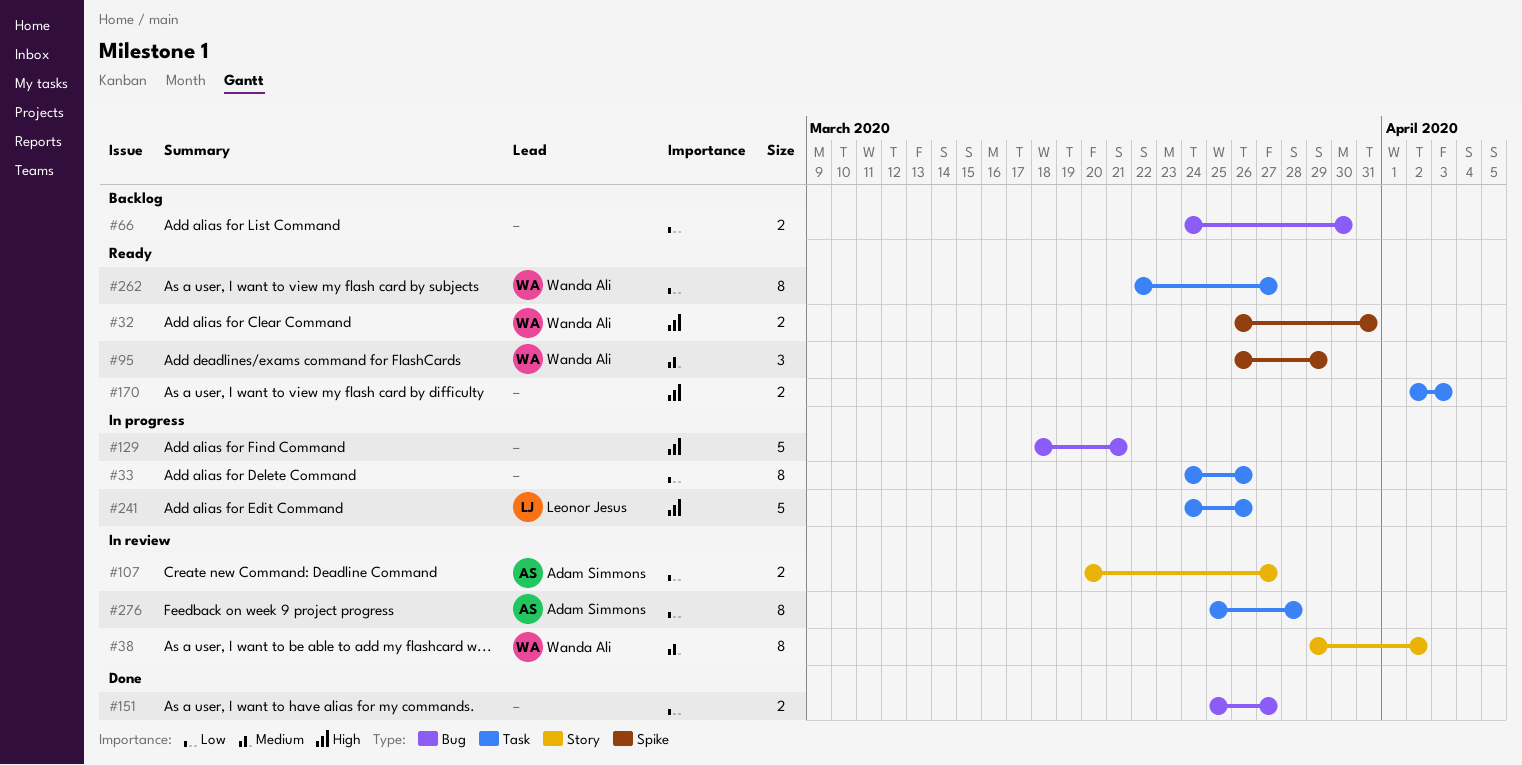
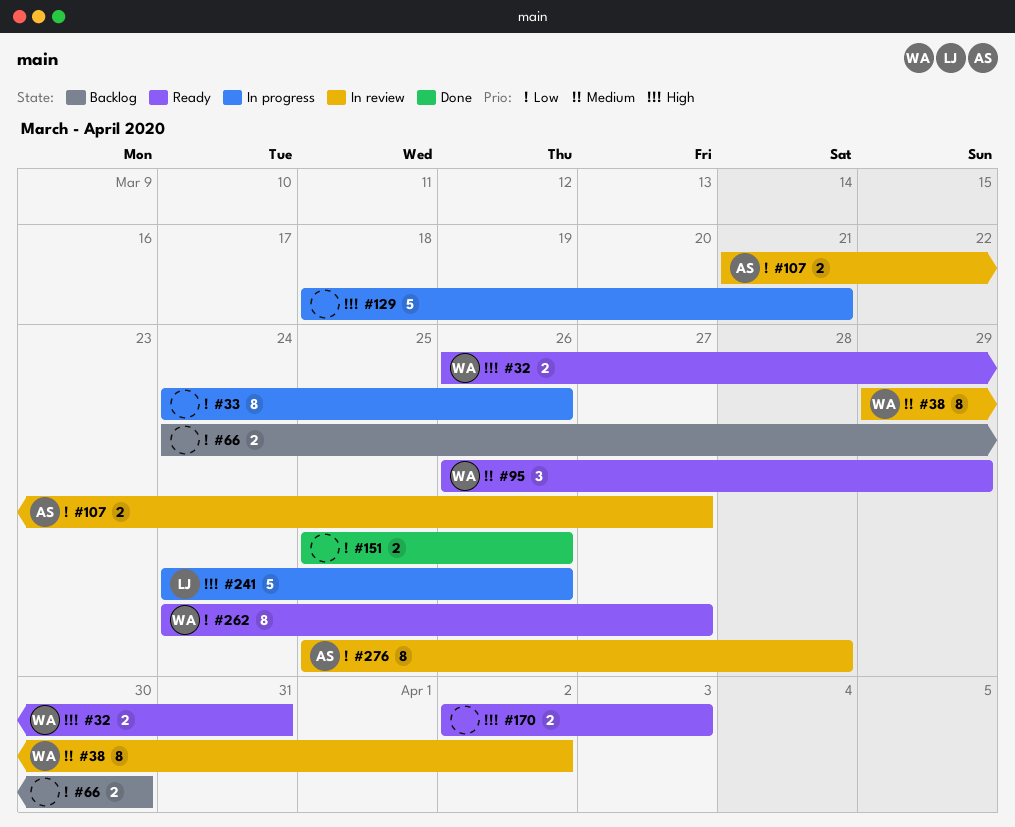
#107, start: Mar 20 -> Mar 21
#151, due: Mar 27 -> Mar 26
#262, start: Mar 22 -> Mar 24

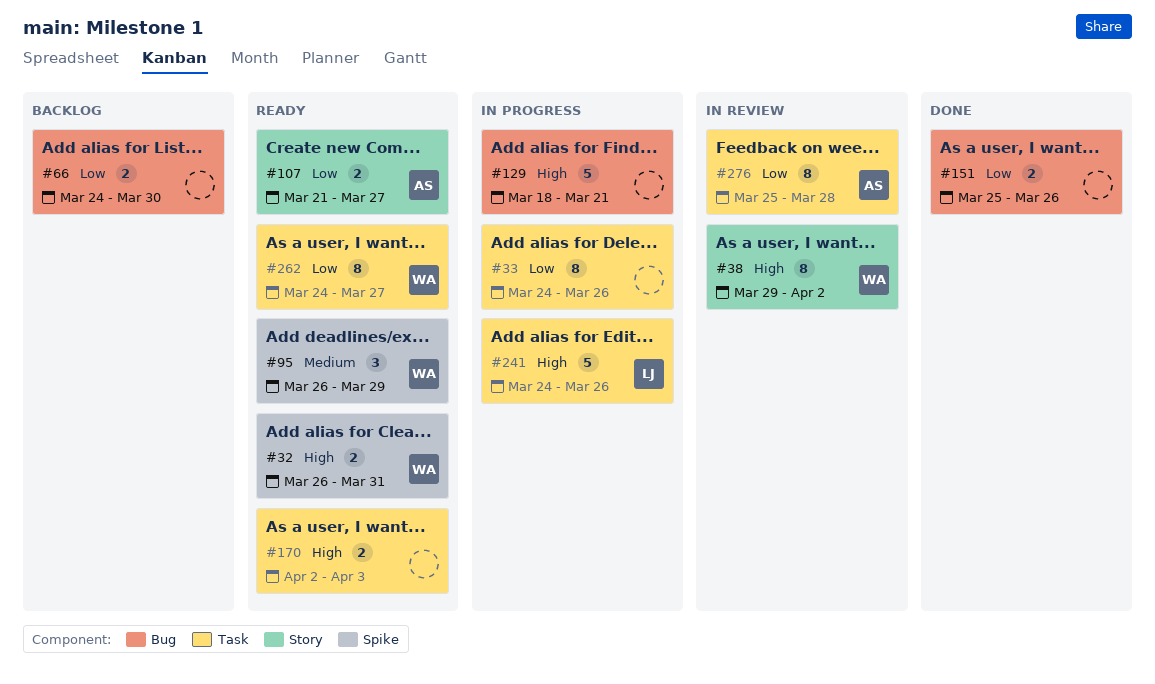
#38, priority: Medium -> High
#107, status: In review -> Ready

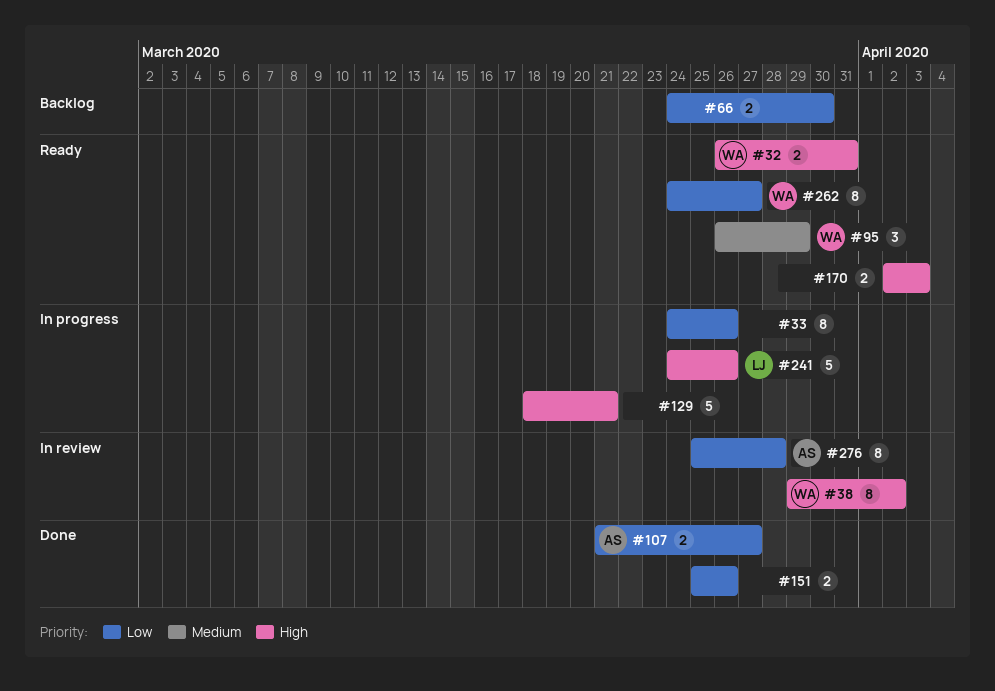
#107, status: Ready -> Done

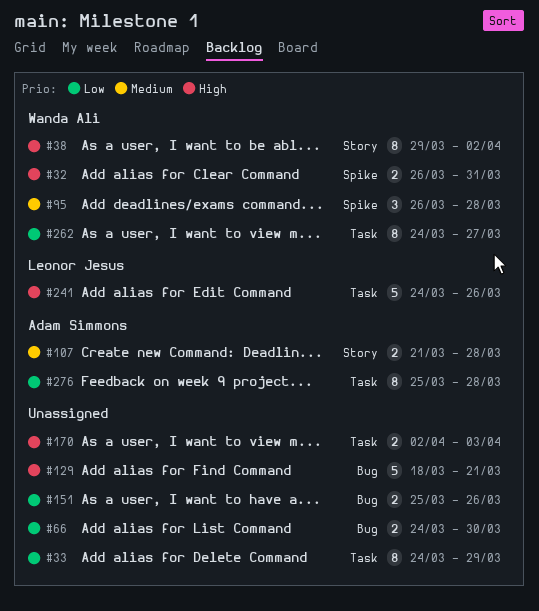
#33, due: Mar 26 -> Mar 29
#95, due: Mar 29 -> Mar 28
#107, priority: Low -> Medium
#107, due: Mar 27 -> Mar 28

